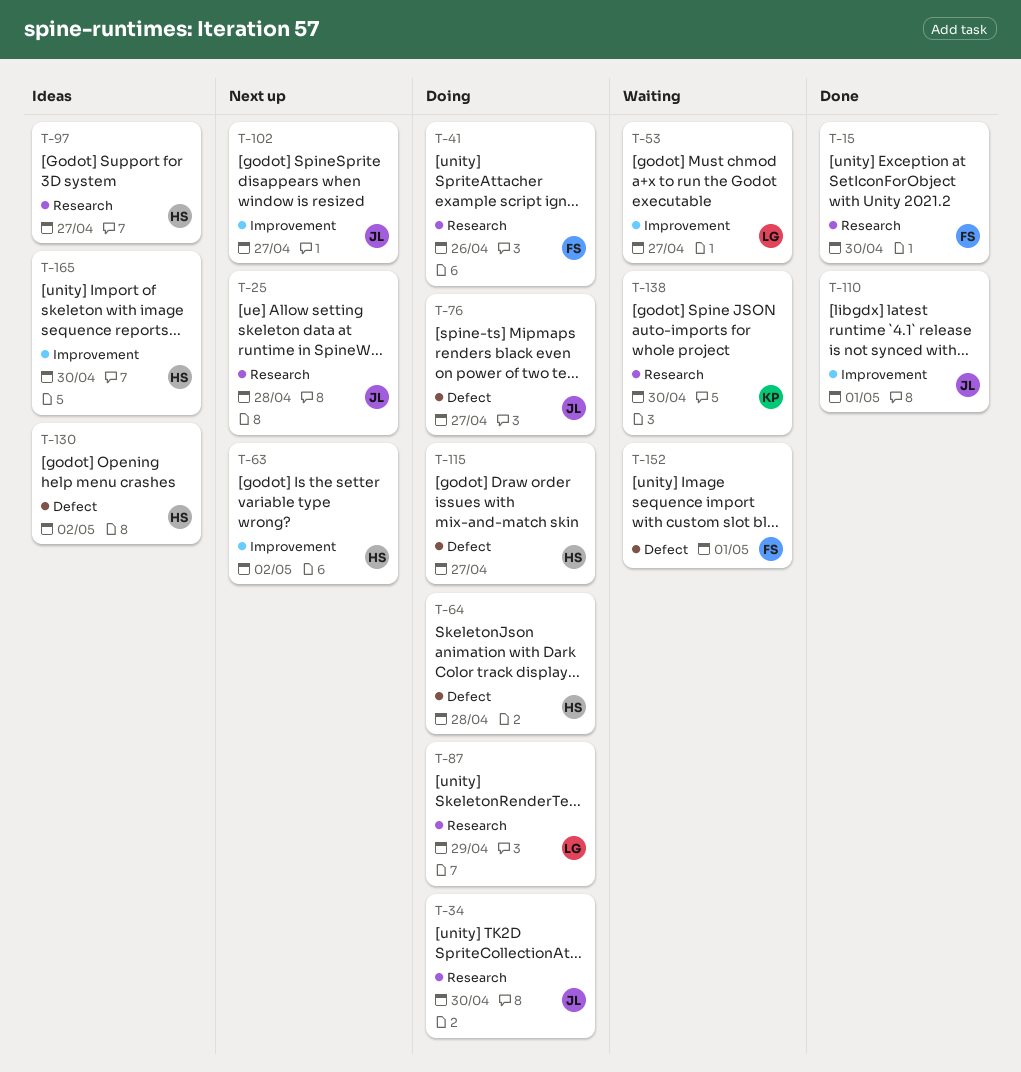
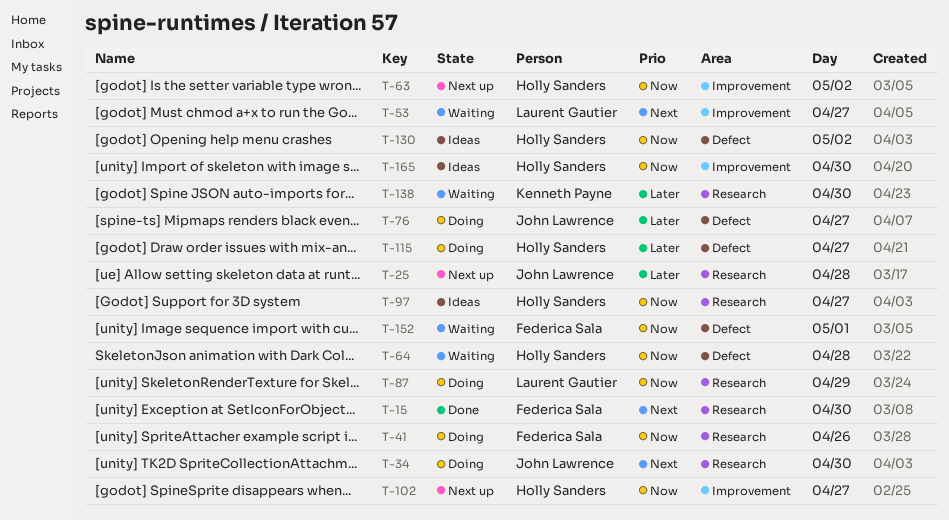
T-64, status: Doing -> Waiting
T-102, owner: John Lawrence -> Holly Sanders
T-110: present -> none

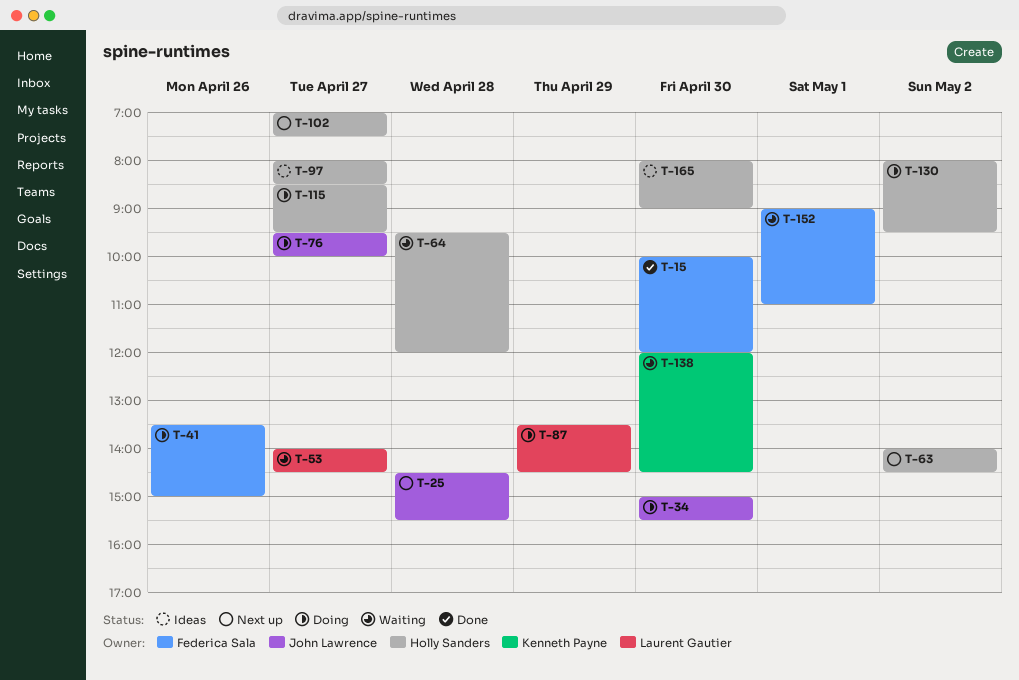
T-130, status: Ideas -> Doing

